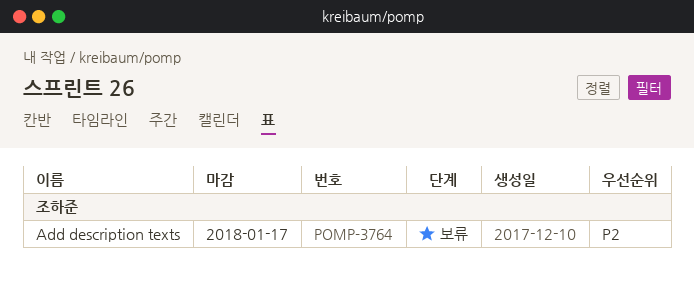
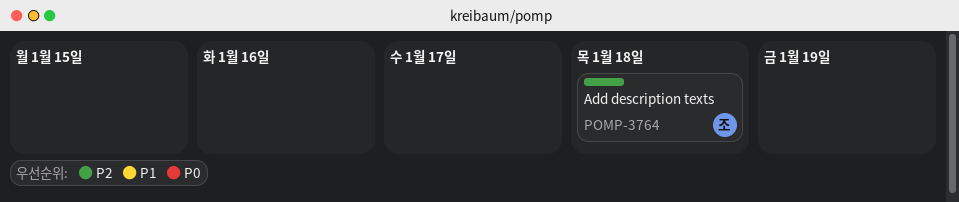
POMP-3764, due: Jan 17 -> Jan 18

